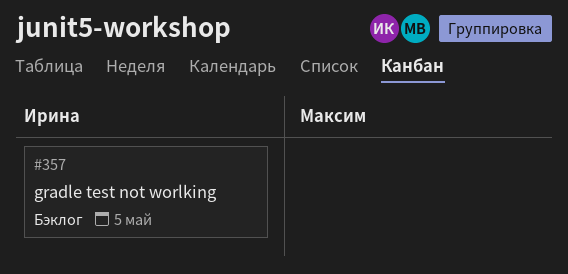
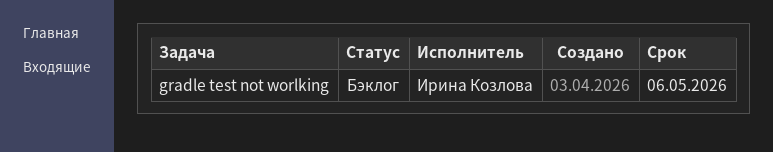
gradle test not worlking, due: May 5 -> May 6

